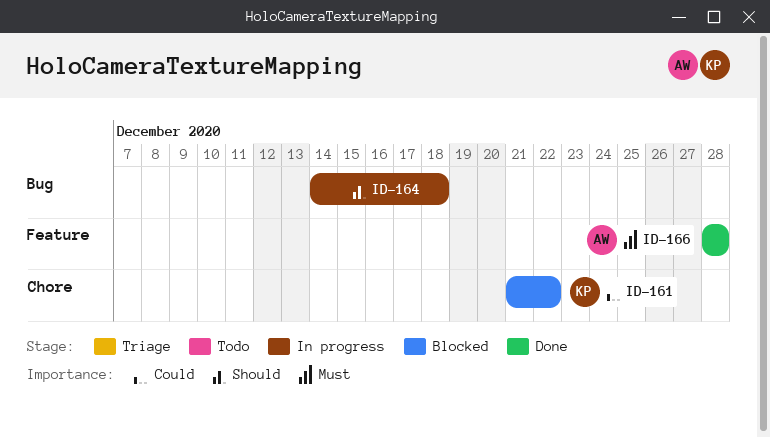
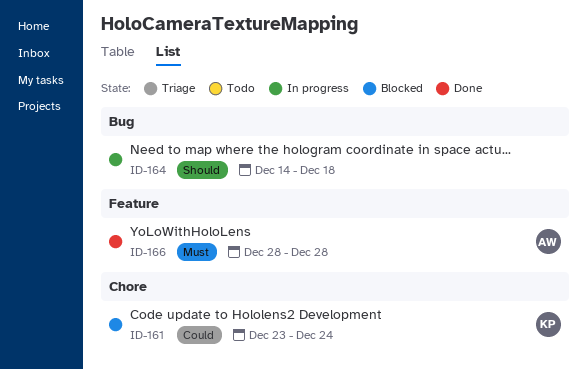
ID-161, start: Dec 21 -> Dec 23
ID-161, due: Dec 22 -> Dec 24

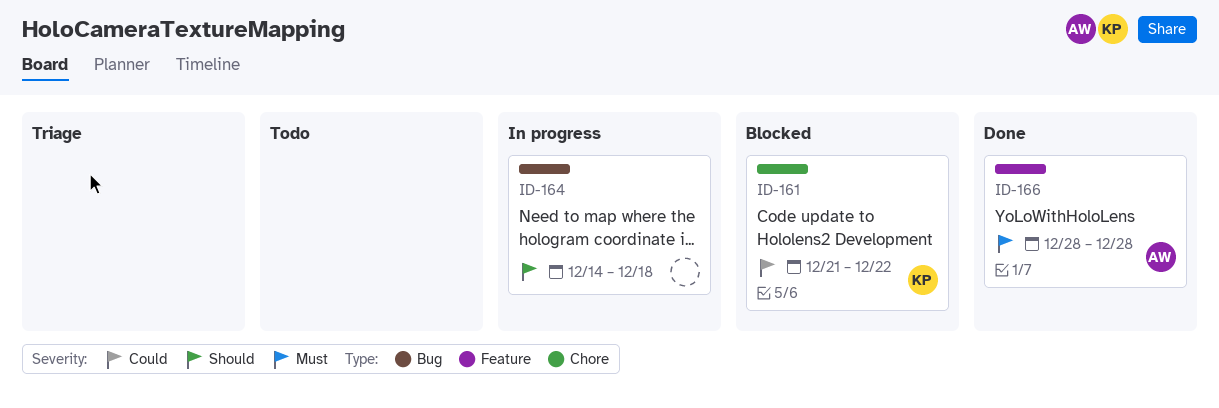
ID-161, start: Dec 23 -> Dec 21
ID-161, due: Dec 24 -> Dec 22

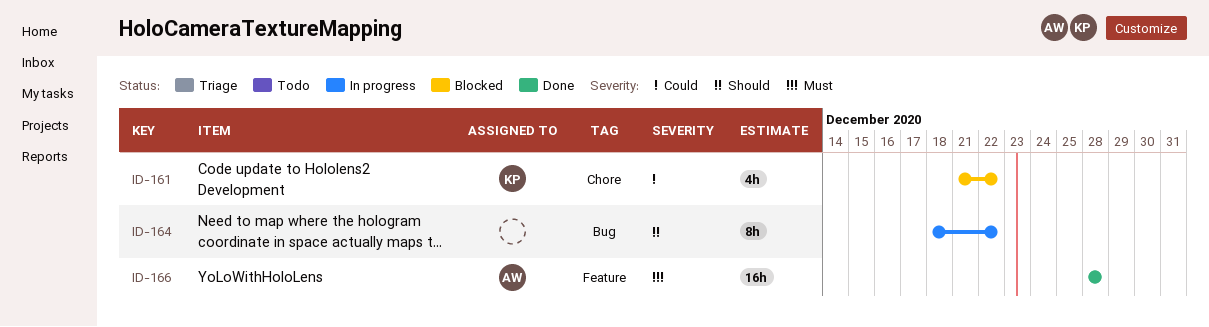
ID-164, start: Dec 14 -> Dec 18
ID-164, due: Dec 18 -> Dec 22

